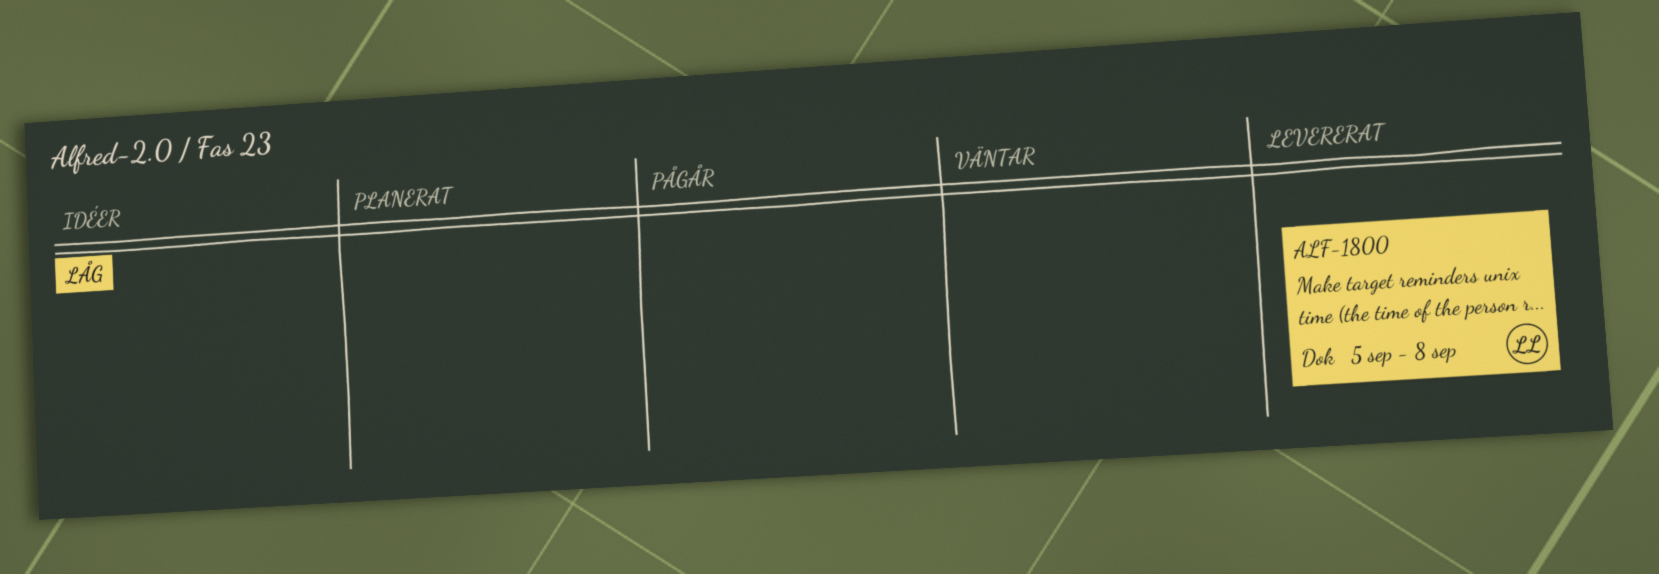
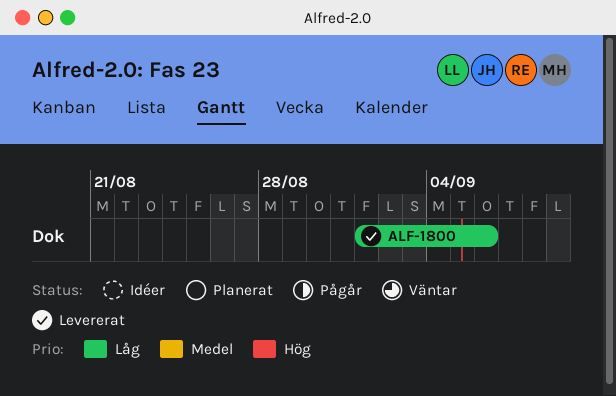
ALF-1800, start: Sep 5 -> Sep 1
ALF-1800, due: Sep 8 -> Sep 6

